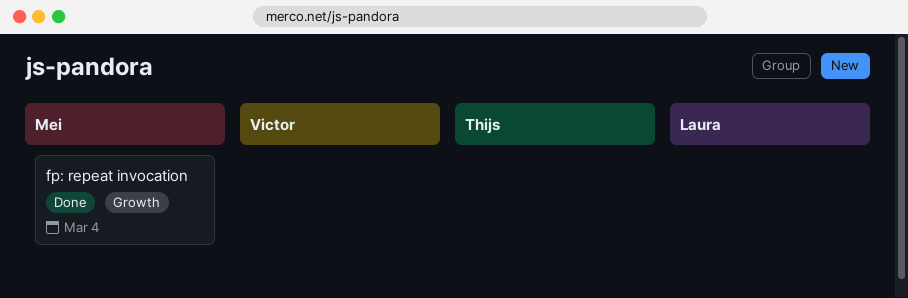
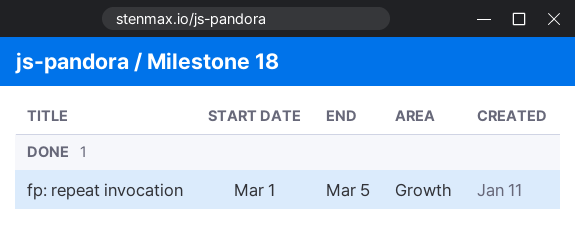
fp: repeat invocation, due: Mar 4 -> Mar 5

